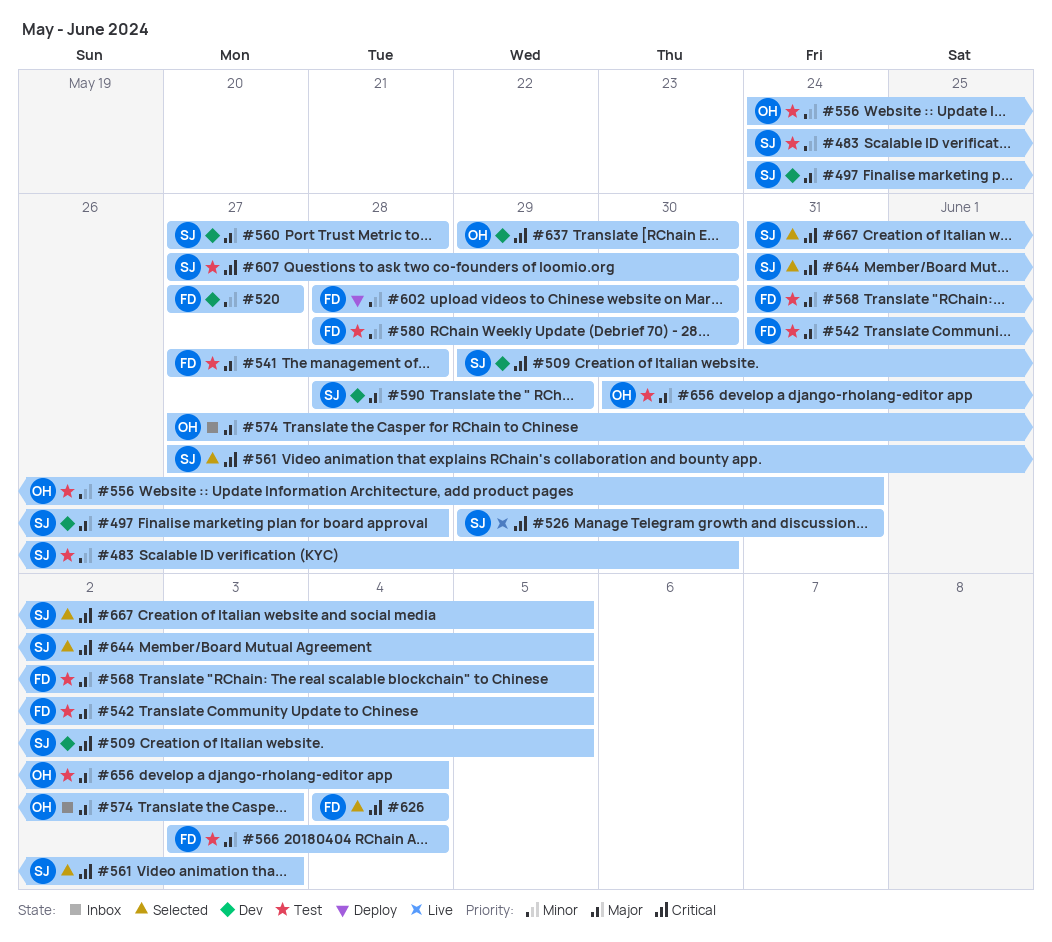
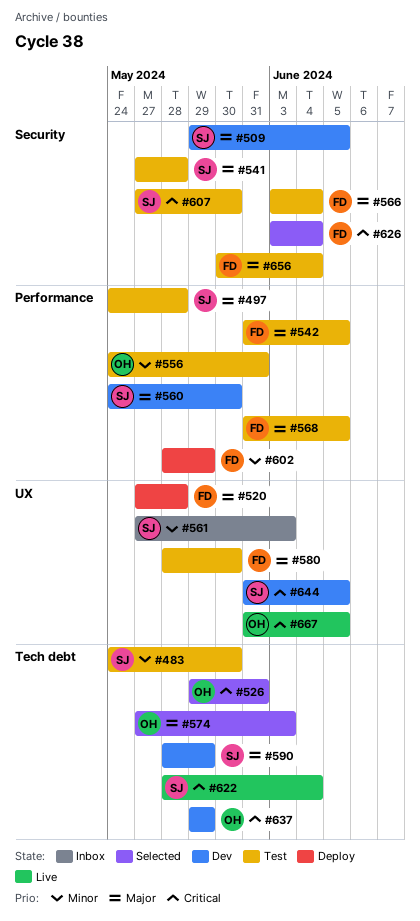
#497, status: Dev -> Test
#509, priority: Critical -> Major
#520, status: Dev -> Deploy
#520, priority: Minor -> Major
#520, due: May 27 -> May 28
#526, status: Live -> Selected
#526, owner: SJ -> OH
#541, owner: FD -> SJ
#560, start: May 27 -> May 24
#560, due: May 28 -> May 30
#561, status: Selected -> Inbox
#561, priority: Critical -> Minor
#574, status: Inbox -> Selected
#580, priority: Minor -> Major
#602, due: May 30 -> May 29
#622: none -> present
#626, start: Jun 4 -> Jun 3
#637, due: May 30 -> May 29
#644, status: Selected -> Dev
#656, owner: OH -> FD
#667, status: Selected -> Live
#667, owner: SJ -> OH

